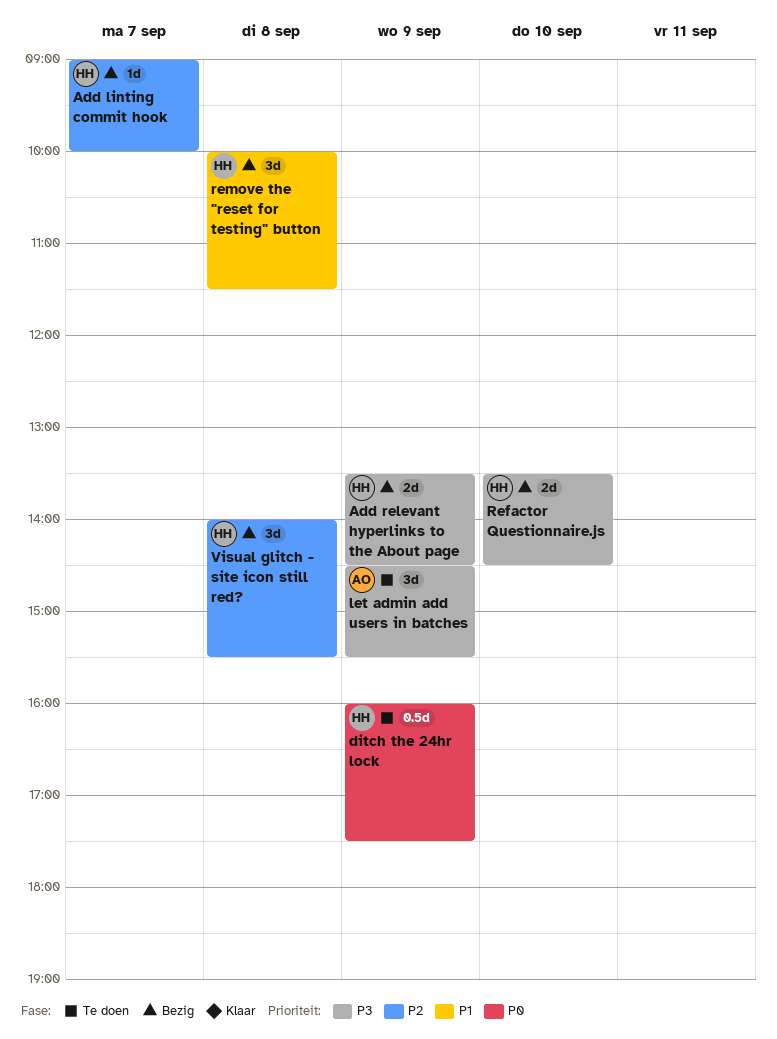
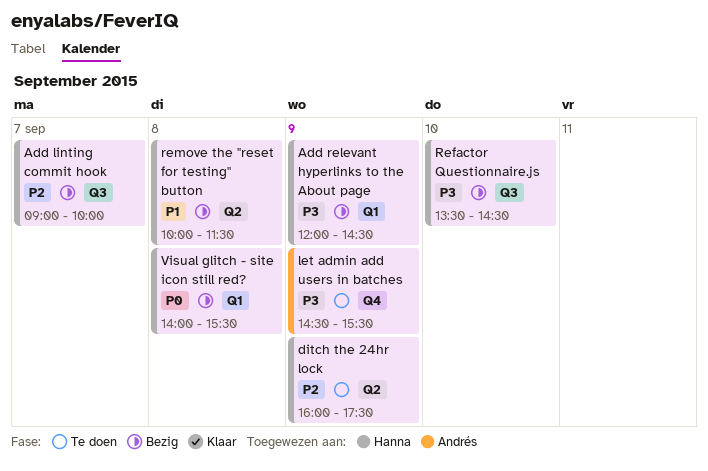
Add relevant hyperlinks to the About page, begins: 13:30 -> 12:00
ditch the 24hr lock, priority: P0 -> P2
Visual glitch - site icon still red?, priority: P2 -> P0

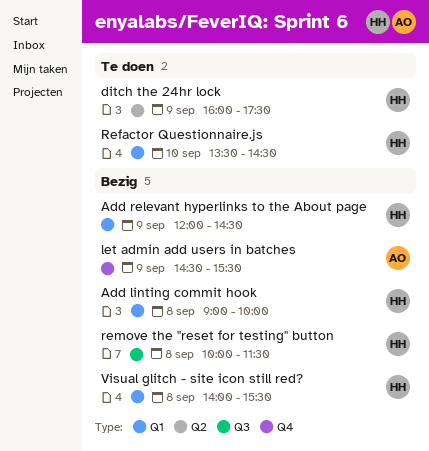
Add linting commit hook, label: Q3 -> Q1
Add linting commit hook, day: Sep 7 -> Sep 8
let admin add users in batches, status: Te doen -> Bezig
Refactor Questionnaire.js, status: Bezig -> Te doen
Refactor Questionnaire.js, label: Q3 -> Q1
remove the "reset for testing" button, label: Q2 -> Q3

